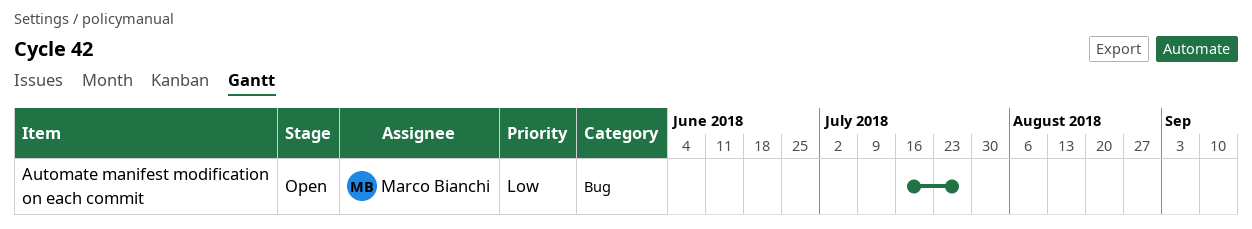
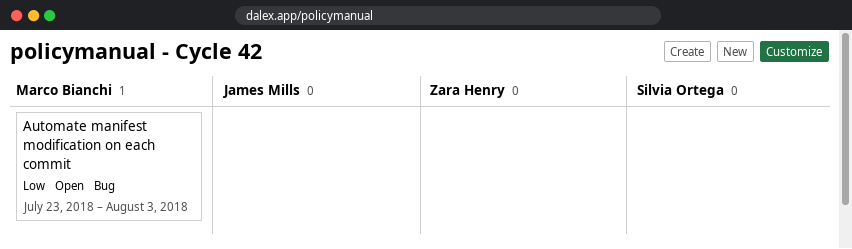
Automate manifest modification on each commit, start: Jul 16 -> Jul 23
Automate manifest modification on each commit, due: Jul 27 -> Aug 3

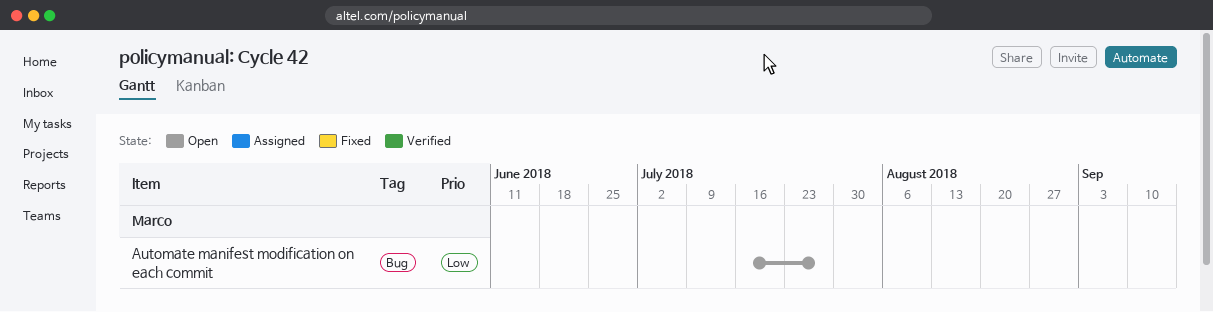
Automate manifest modification on each commit, start: Jul 23 -> Jul 16
Automate manifest modification on each commit, due: Aug 3 -> Jul 27

